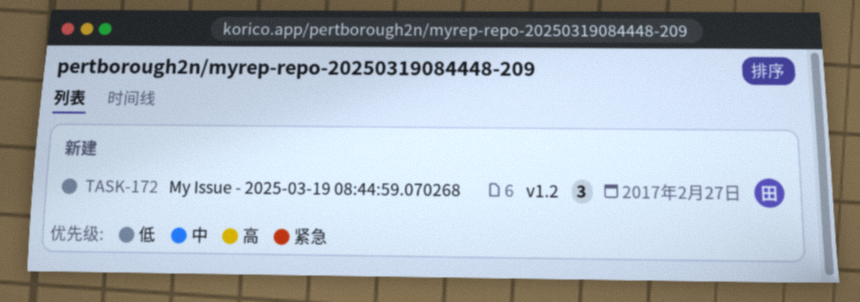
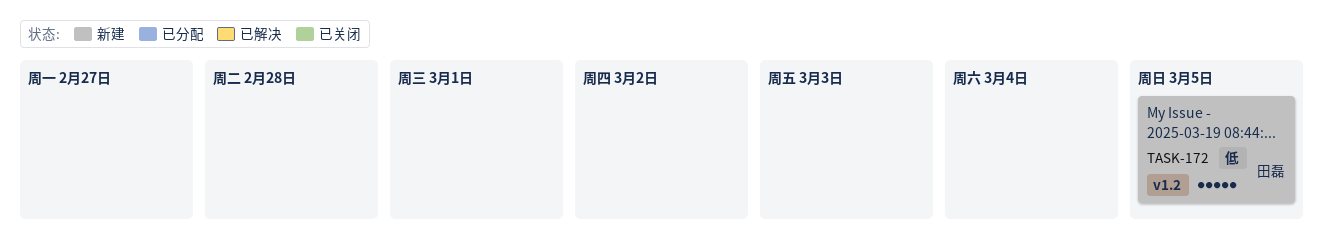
TASK-172, estimate: 3 -> 5
TASK-172, due: Feb 27 -> Mar 5

